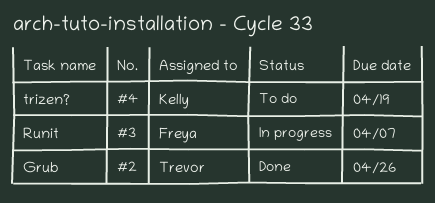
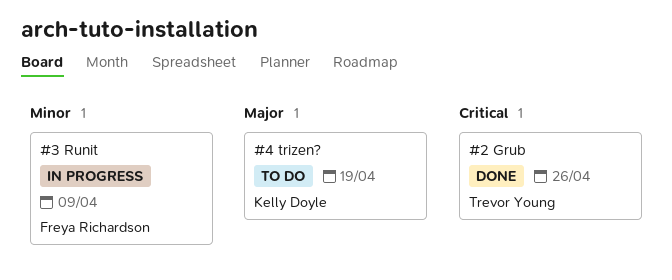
#3, due: Apr 7 -> Apr 9

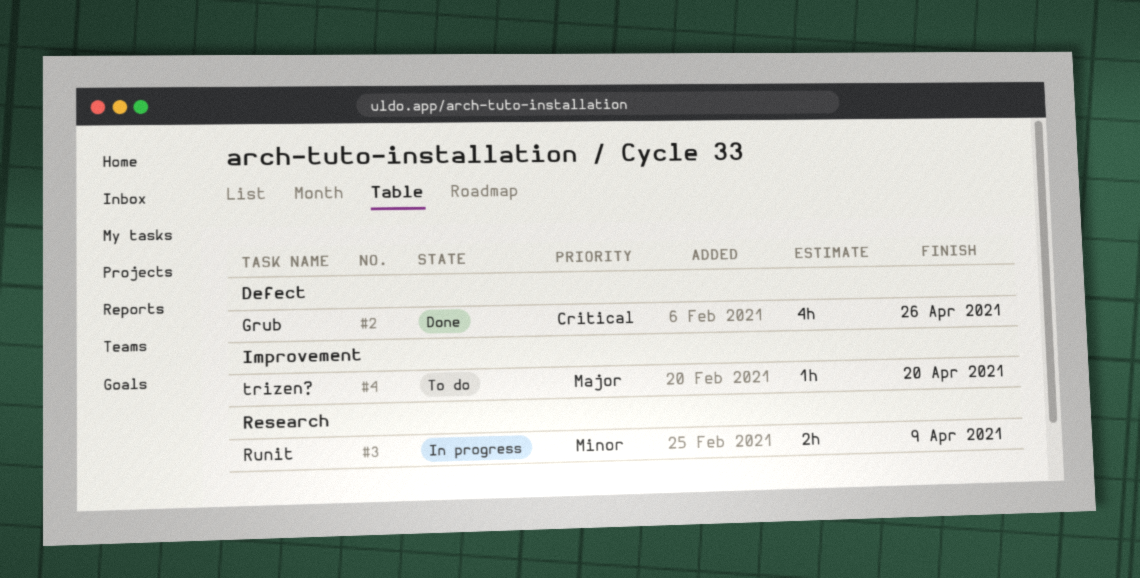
#4, due: Apr 19 -> Apr 20

